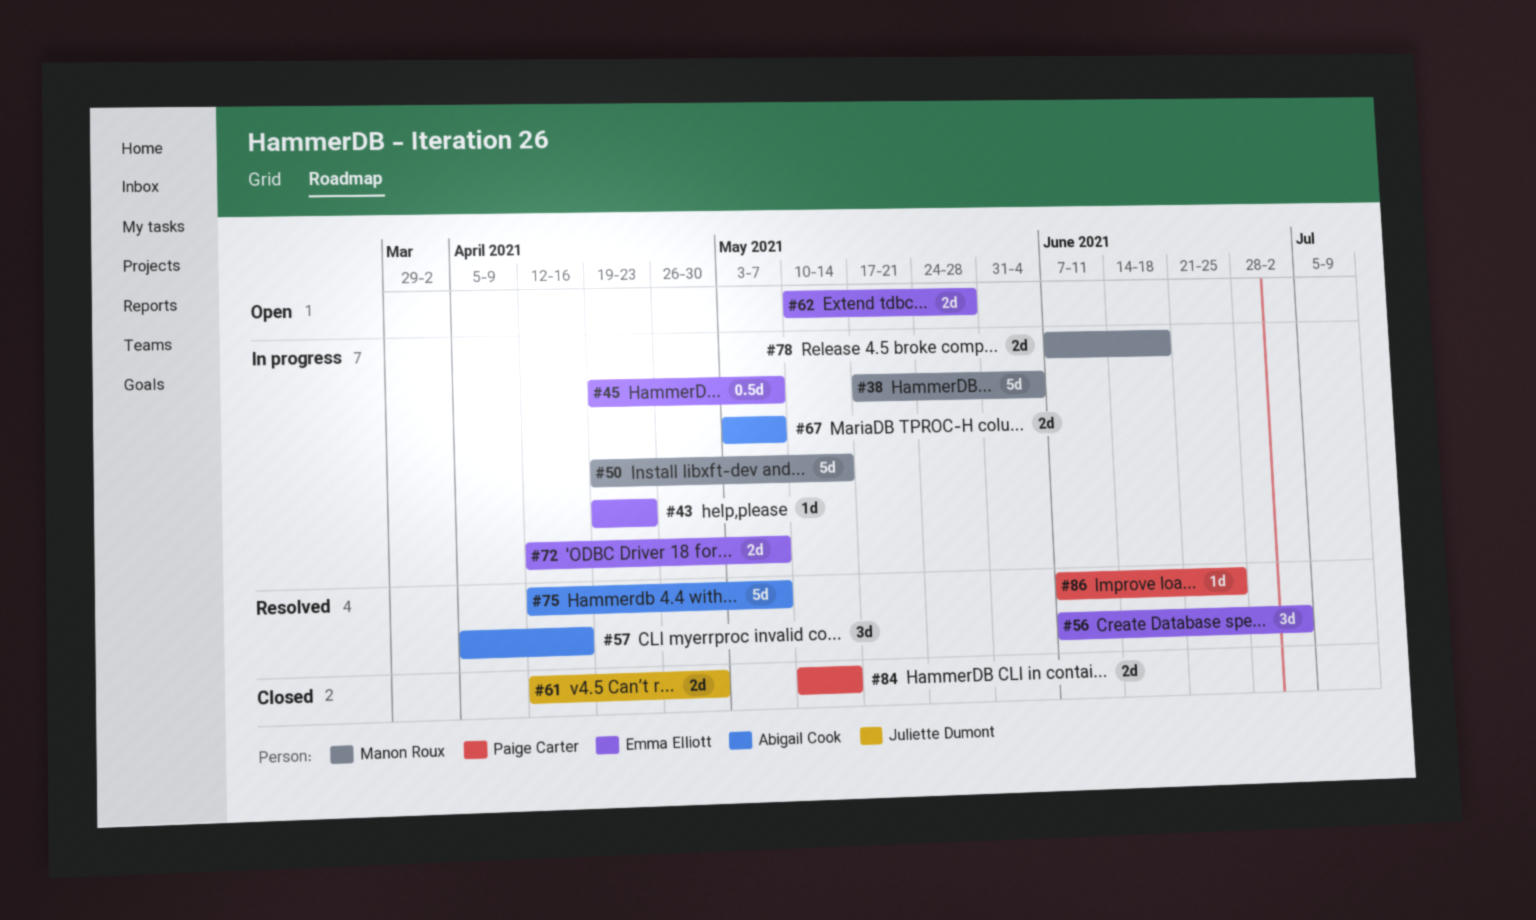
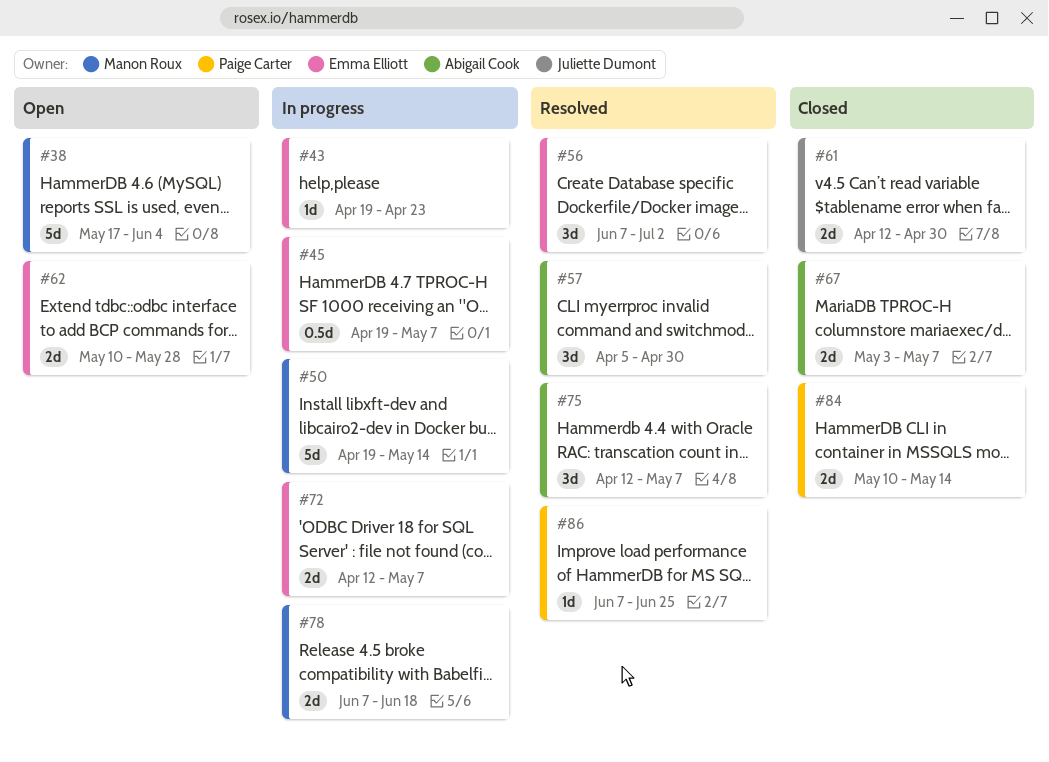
#38, status: In progress -> Open
#57, due: Apr 16 -> Apr 30
#67, status: In progress -> Closed
#75, estimate: 5d -> 3d

